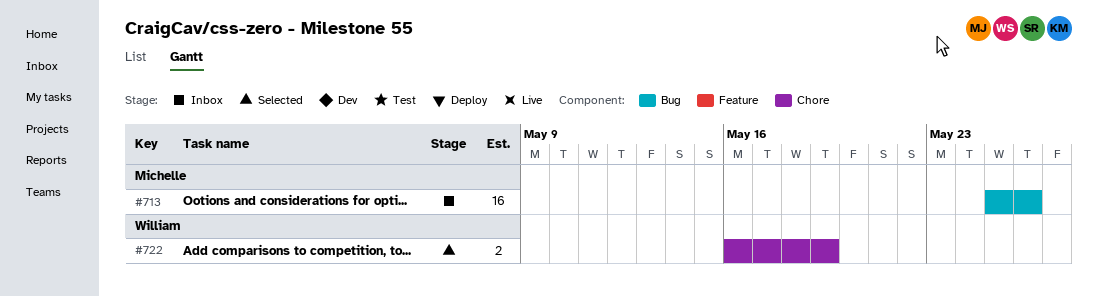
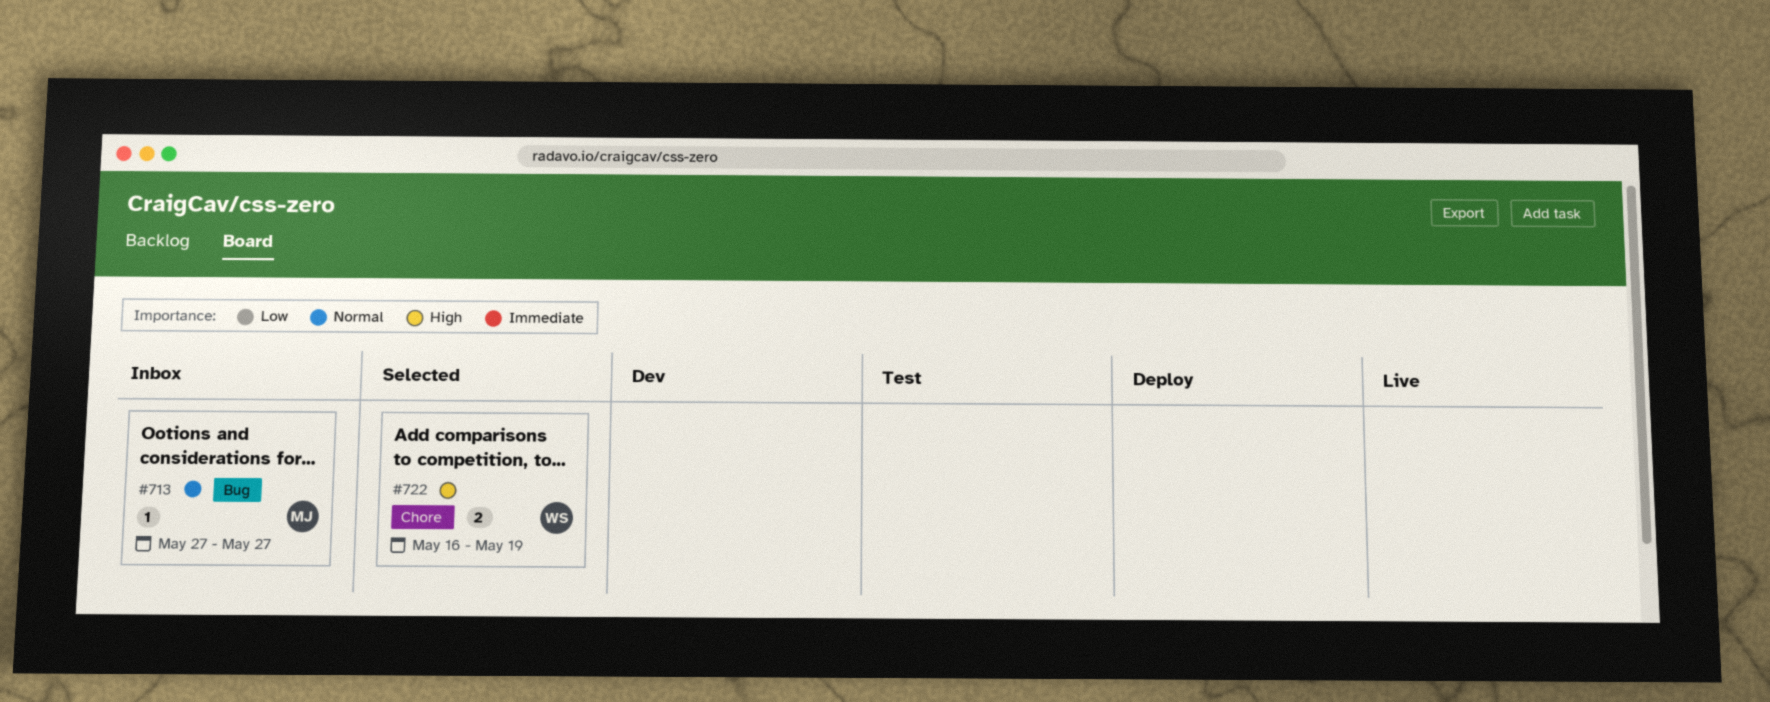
#713, estimate: 16 -> 1
#713, start: May 25 -> May 27
#713, due: May 26 -> May 27

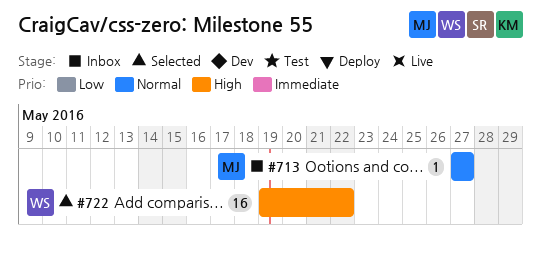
#722, estimate: 2 -> 16
#722, start: May 16 -> May 19
#722, due: May 19 -> May 22

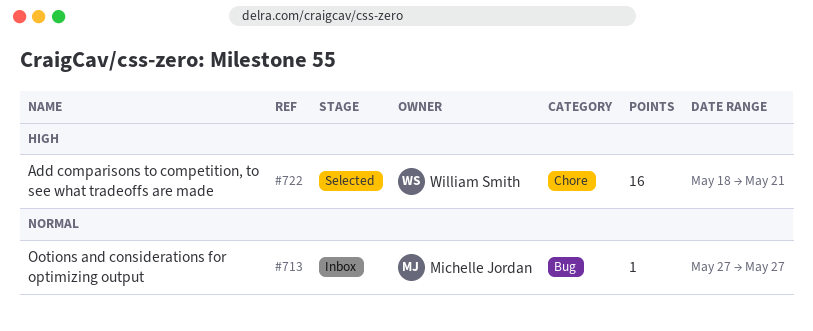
#722, start: May 19 -> May 18
#722, due: May 22 -> May 21

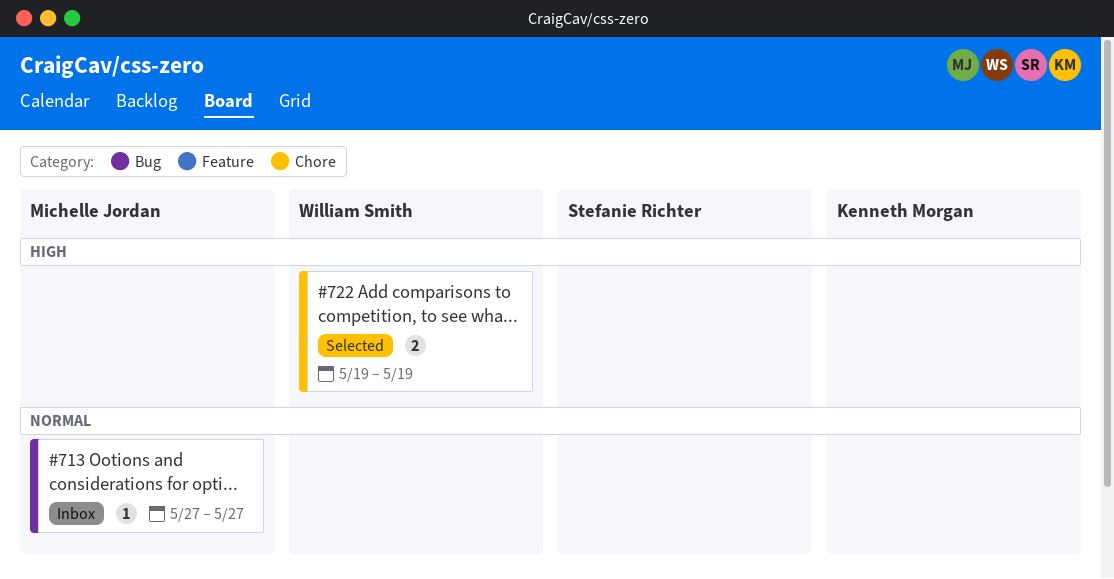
#722, estimate: 16 -> 2
#722, start: May 18 -> May 19
#722, due: May 21 -> May 19

